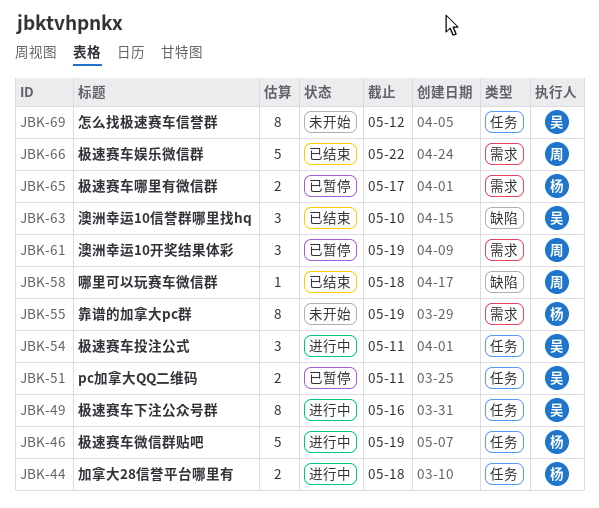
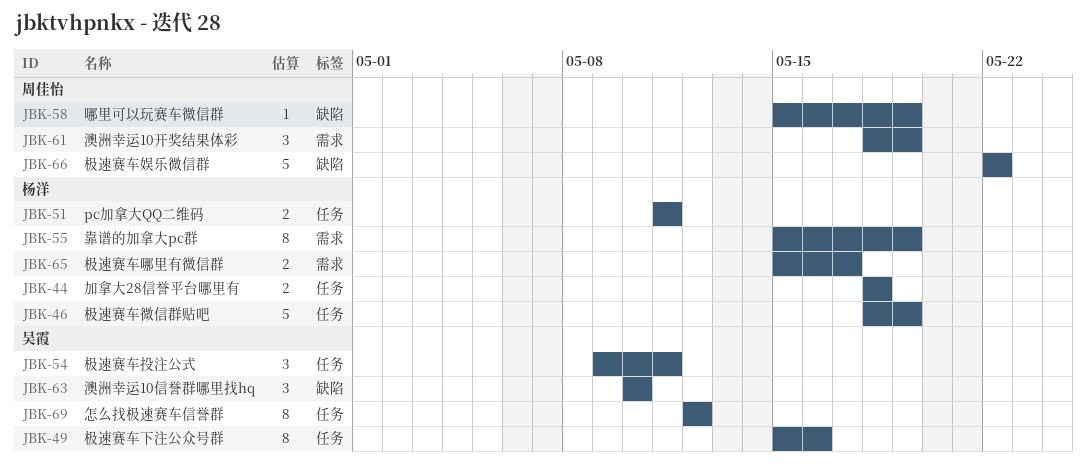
JBK-51, owner: 吴霞 -> 杨洋
JBK-58, due: May 18 -> May 19
JBK-66, label: 需求 -> 缺陷

